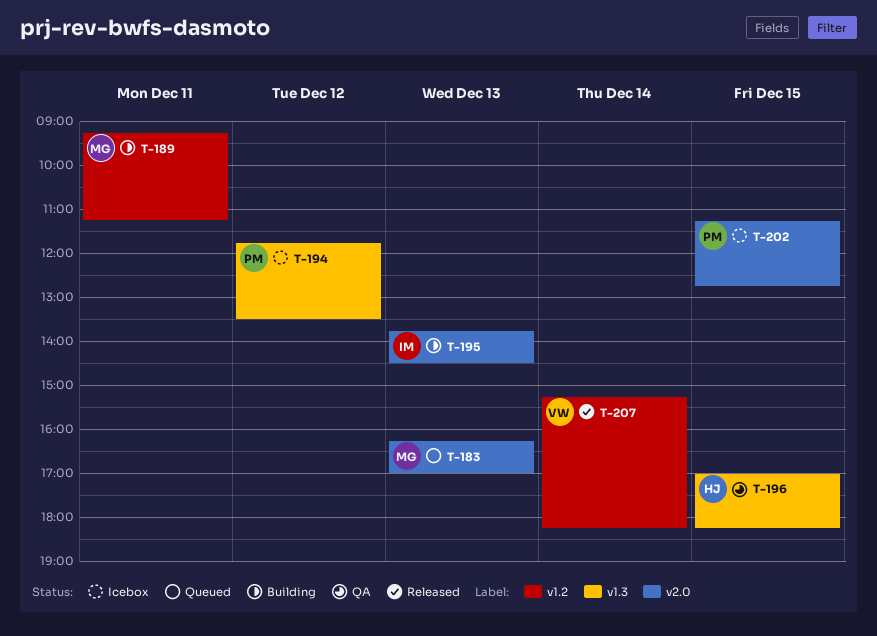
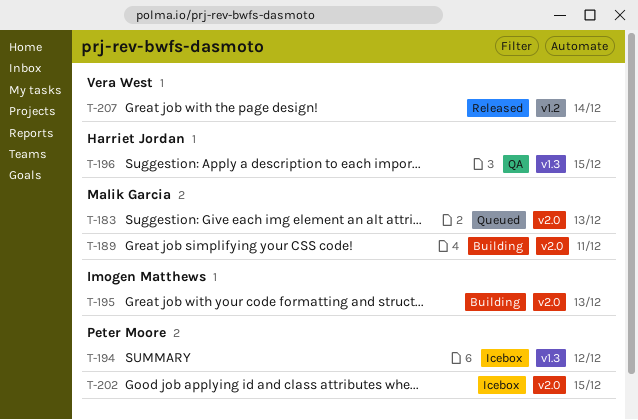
T-189, label: v1.2 -> v2.0

